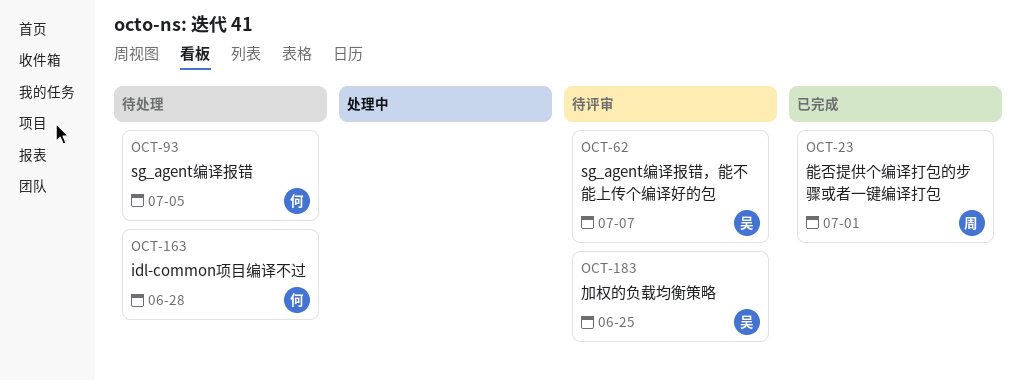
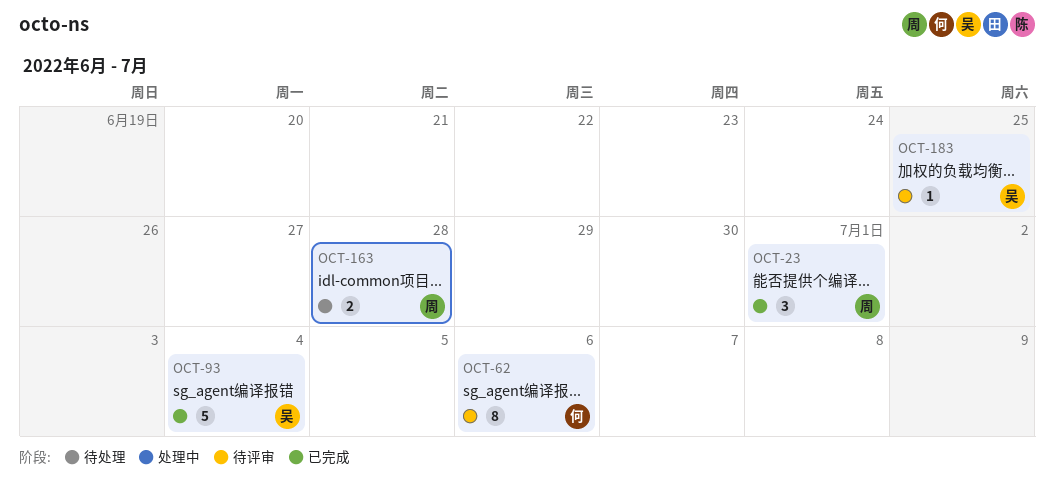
OCT-62, owner: 吴 -> 何
OCT-62, due: Jul 7 -> Jul 6
OCT-93, status: 待处理 -> 已完成
OCT-93, owner: 何 -> 吴
OCT-93, due: Jul 5 -> Jul 4
OCT-163, owner: 何 -> 周

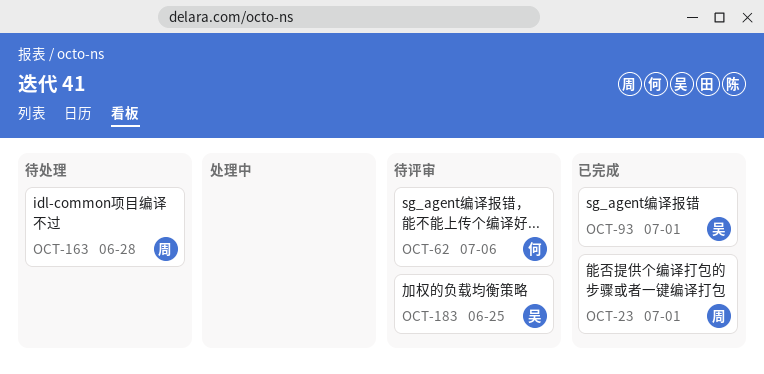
OCT-93, due: Jul 4 -> Jul 1

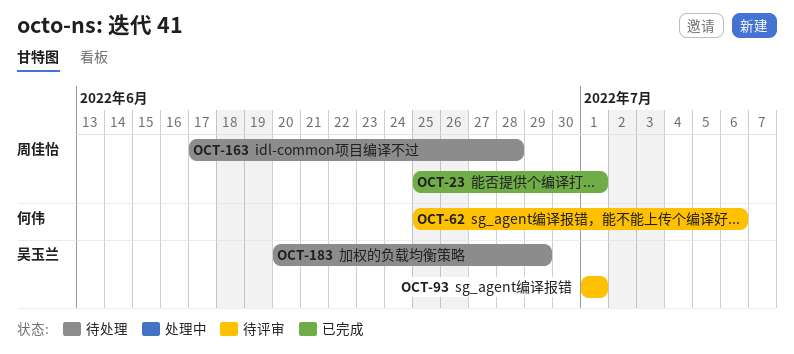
OCT-93, status: 已完成 -> 待评审
OCT-183, status: 待评审 -> 待处理
OCT-183, due: Jun 25 -> Jun 29

